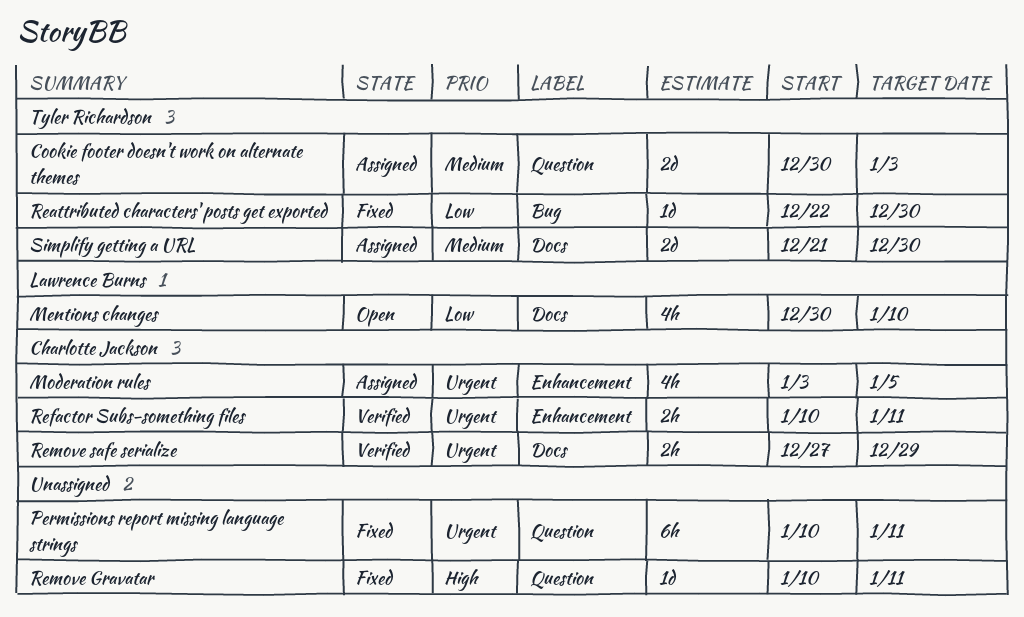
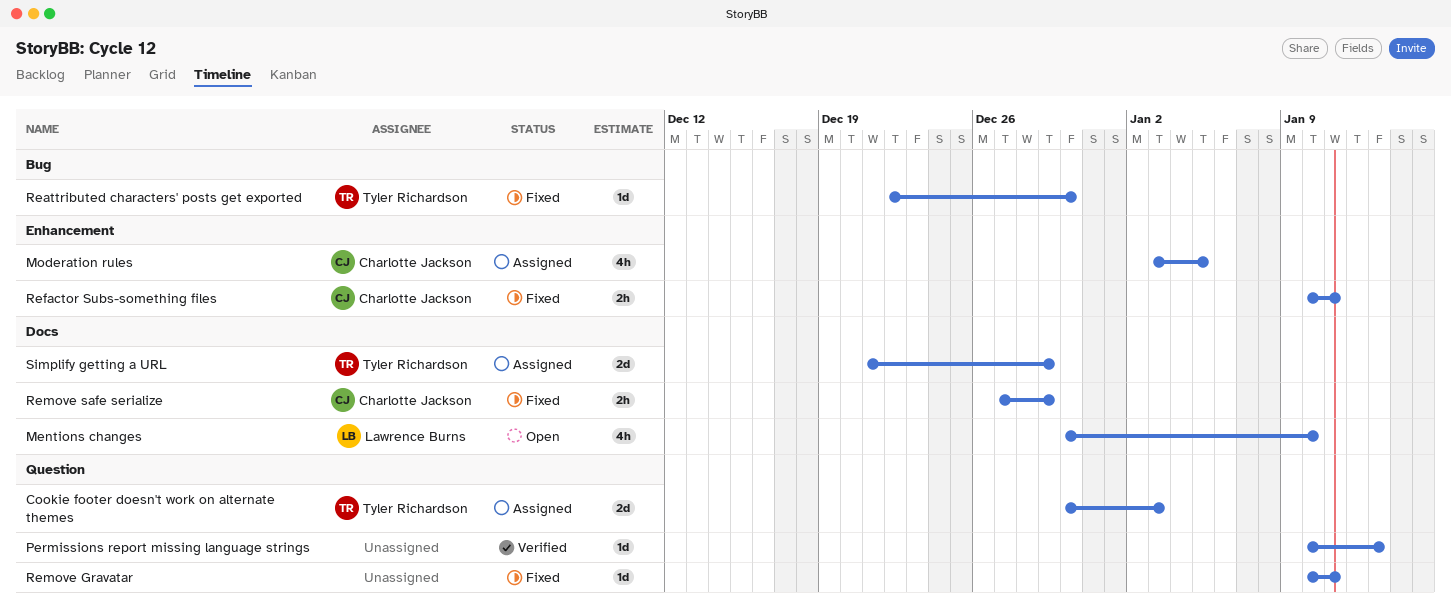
Permissions report missing language strings, status: Fixed -> Verified
Permissions report missing language strings, estimate: 6h -> 1d
Permissions report missing language strings, due: Jan 11 -> Jan 13
Refactor Subs-something files, status: Verified -> Fixed
Remove safe serialize, status: Verified -> Fixed
Simplify getting a URL, due: Dec 30 -> Dec 29

